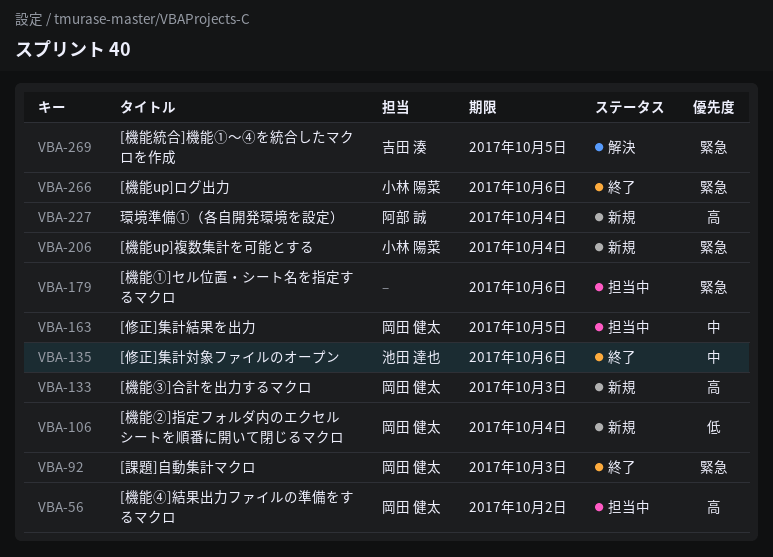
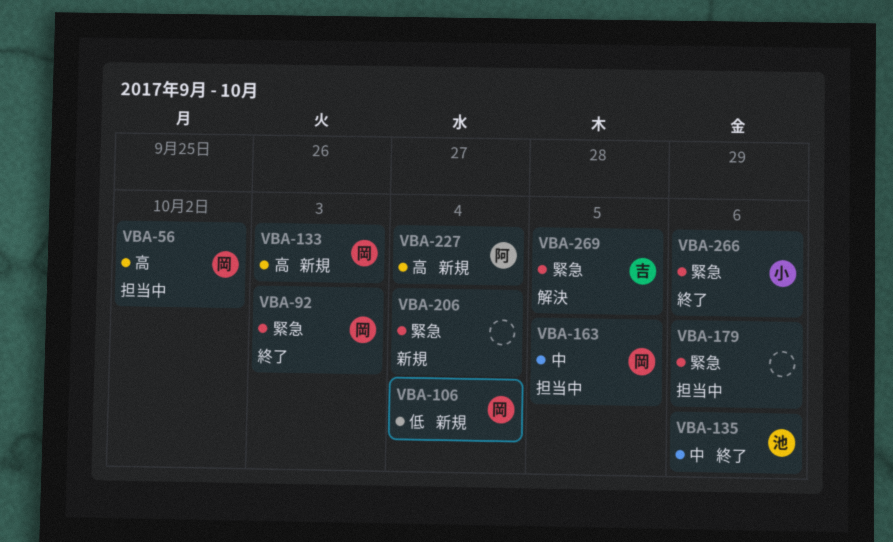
VBA-206, owner: 小林 陽菜 -> none

